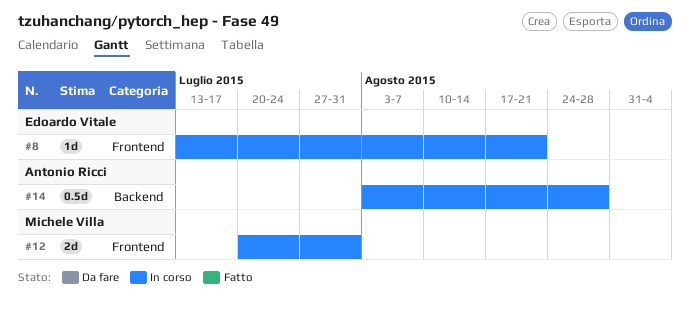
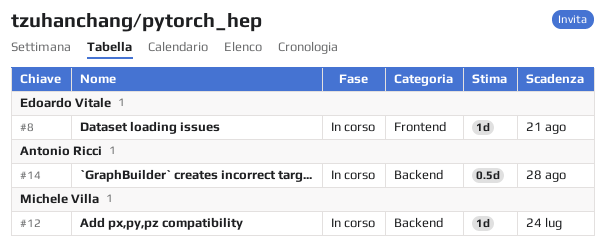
#12, label: Frontend -> Backend
#12, estimate: 2d -> 1d
#12, due: Jul 31 -> Jul 24

